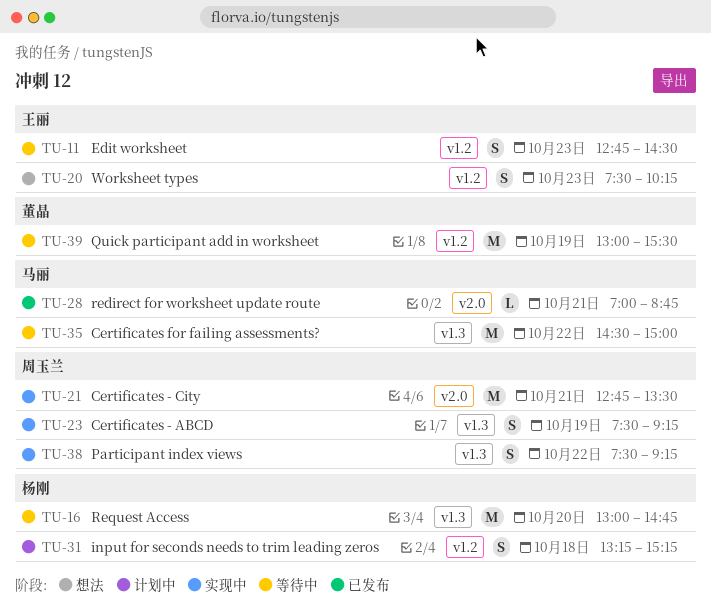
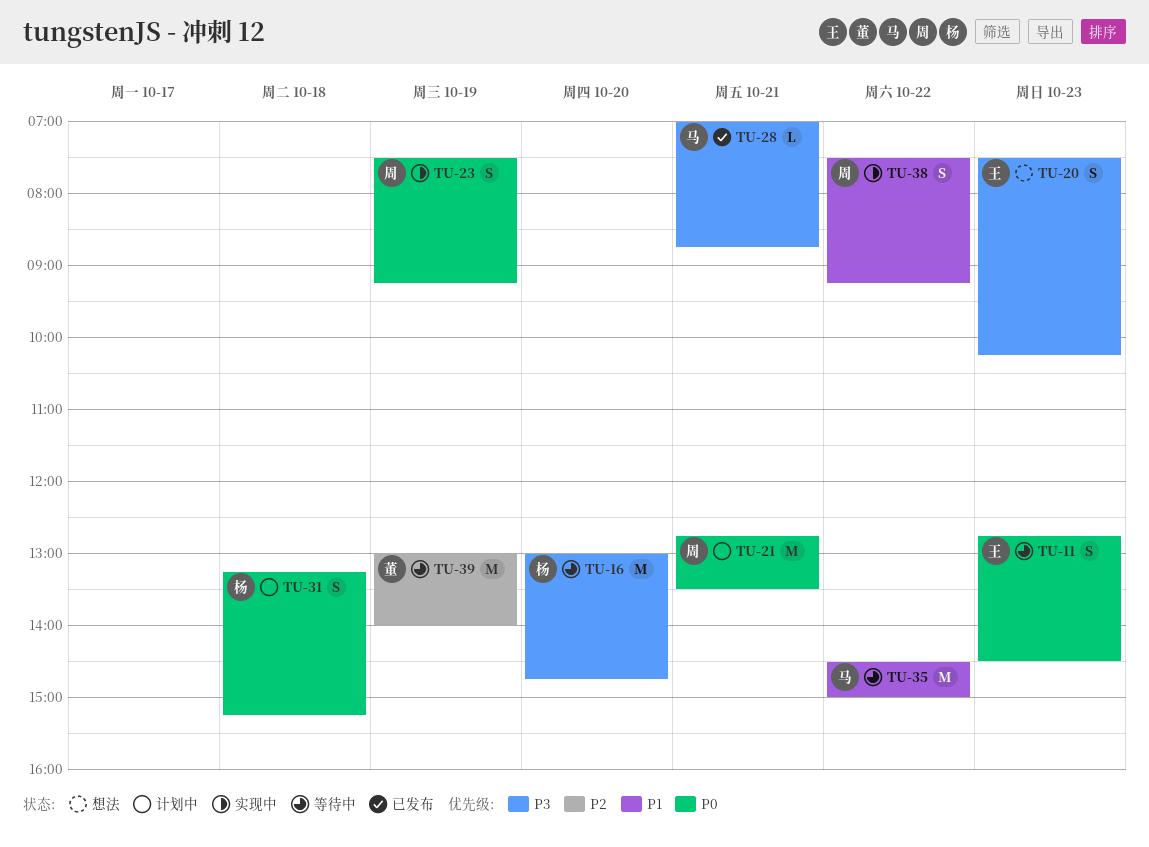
TU-21, status: 实现中 -> 计划中
TU-39, ends: 15:30 -> 14:00

